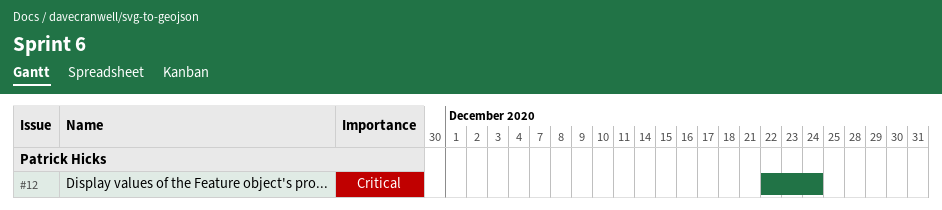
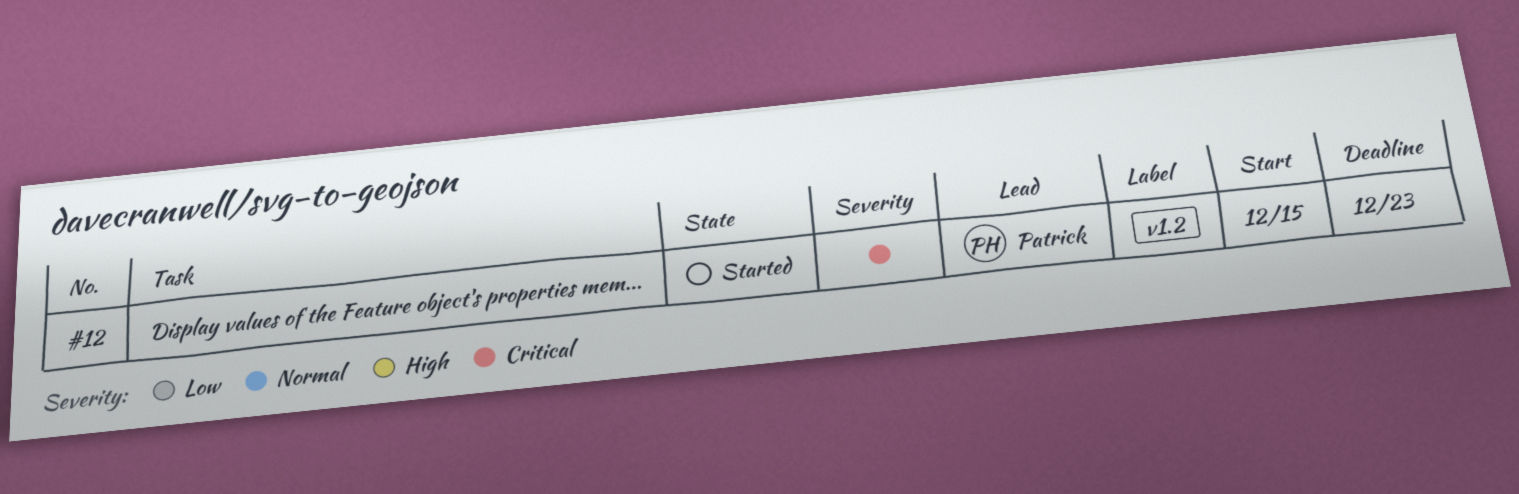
#12, start: Dec 22 -> Dec 15
#12, due: Dec 24 -> Dec 23

